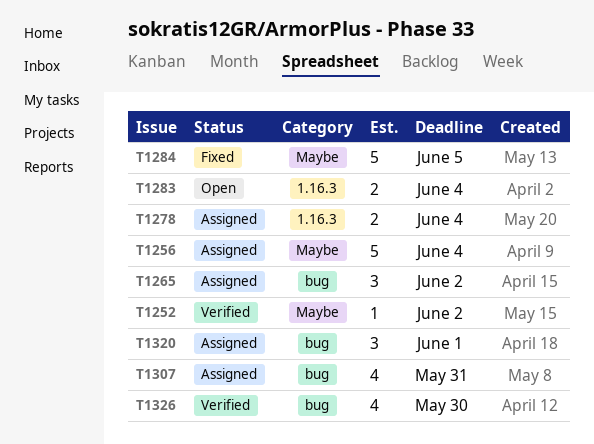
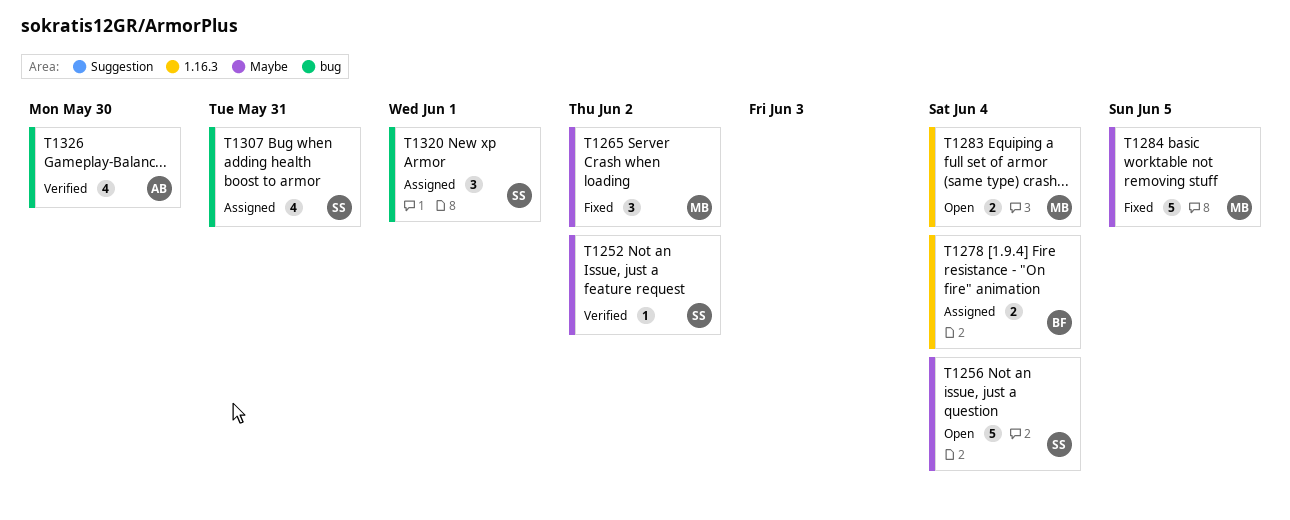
T1256, status: Assigned -> Open
T1265, status: Assigned -> Fixed
T1265, label: bug -> Maybe

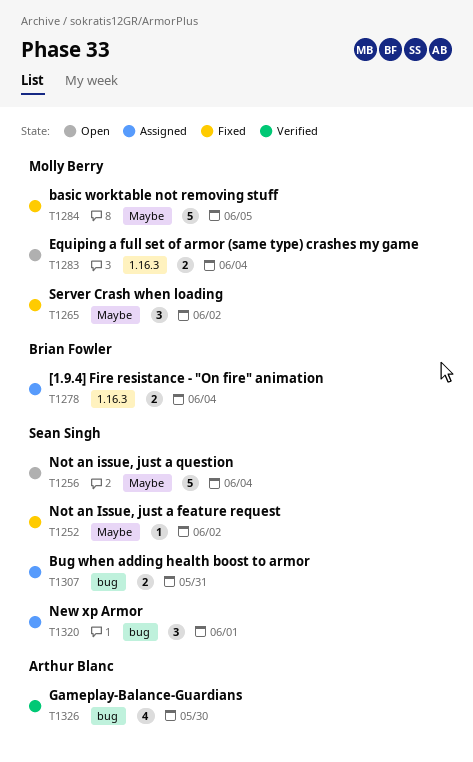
T1252, status: Verified -> Fixed
T1307, estimate: 4 -> 2

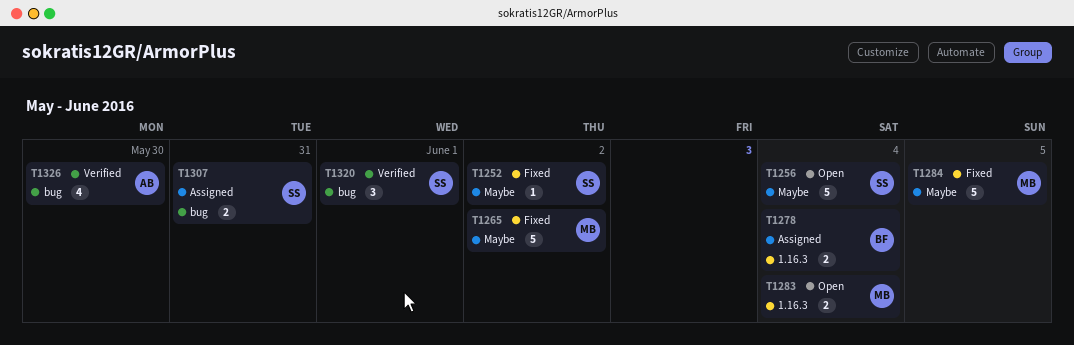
T1265, estimate: 3 -> 5
T1320, status: Assigned -> Verified

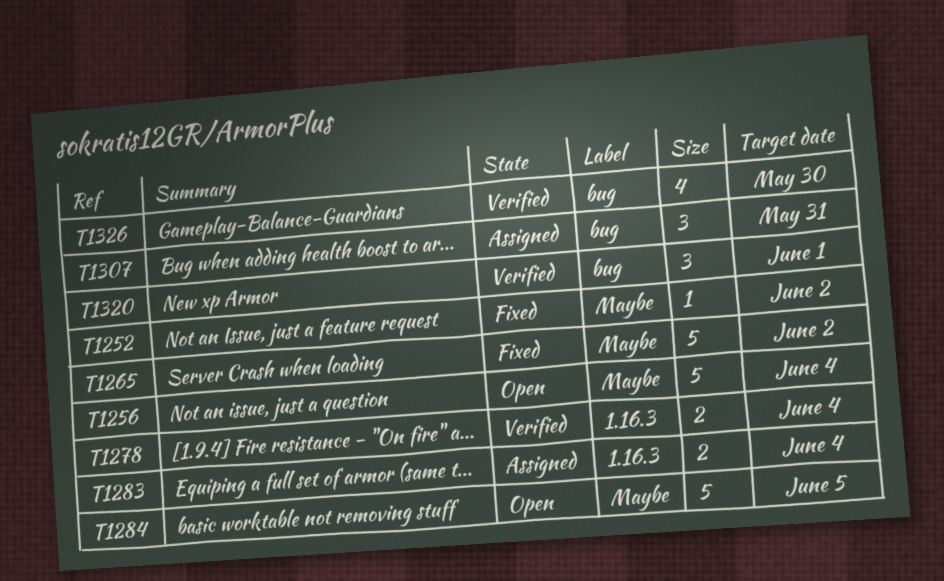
T1278, status: Assigned -> Verified
T1283, status: Open -> Assigned
T1284, status: Fixed -> Open
T1307, estimate: 2 -> 3

